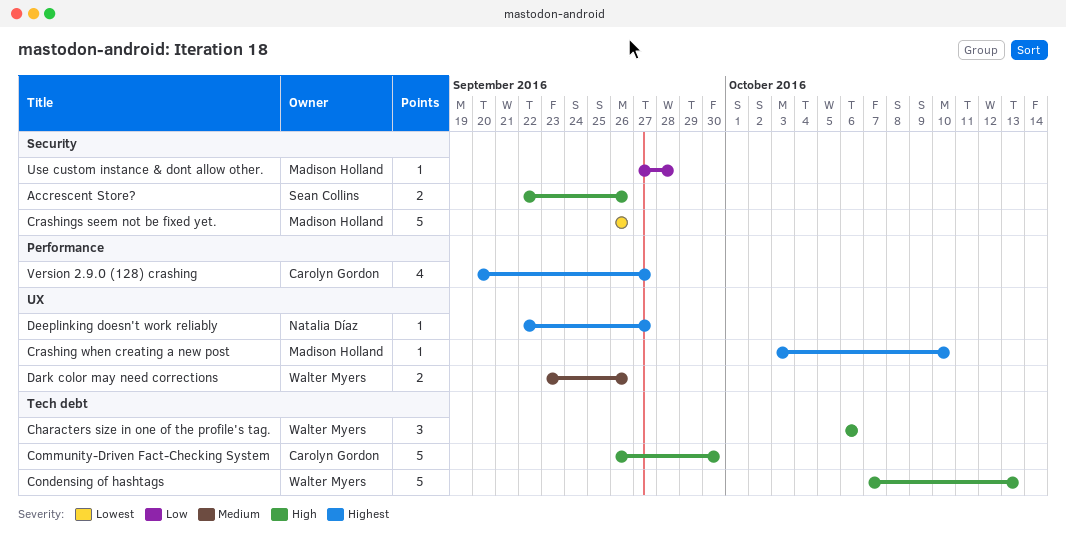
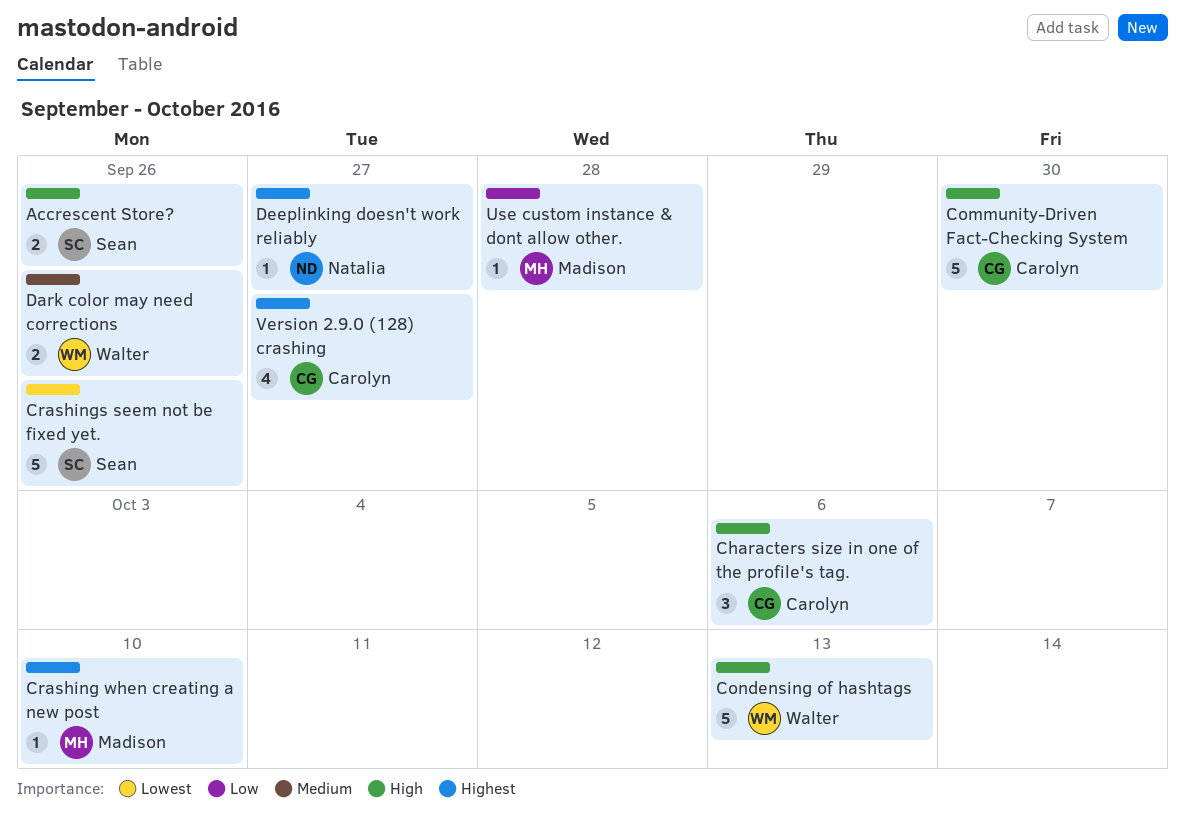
Characters size in one of the profile's tag., owner: Walter Myers -> Carolyn Gordon
Crashings seem not be fixed yet., owner: Madison Holland -> Sean Collins

